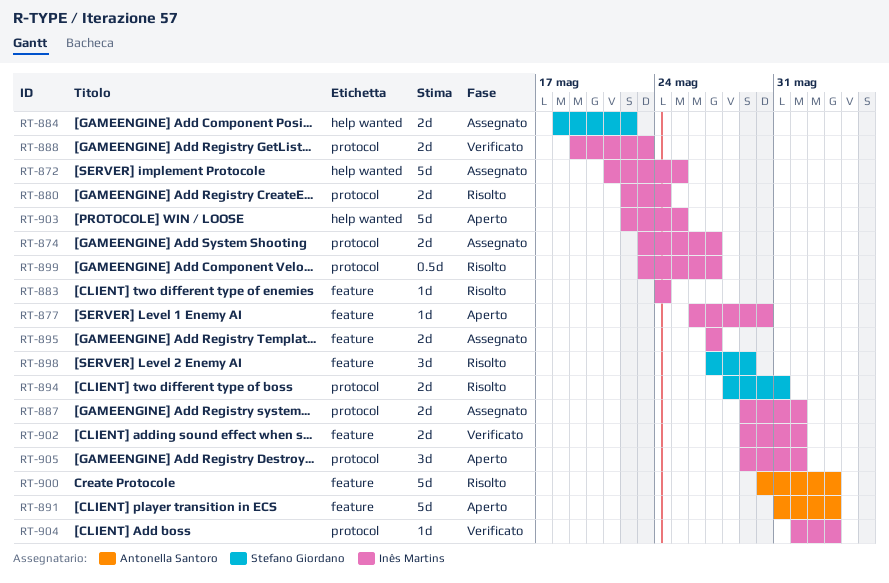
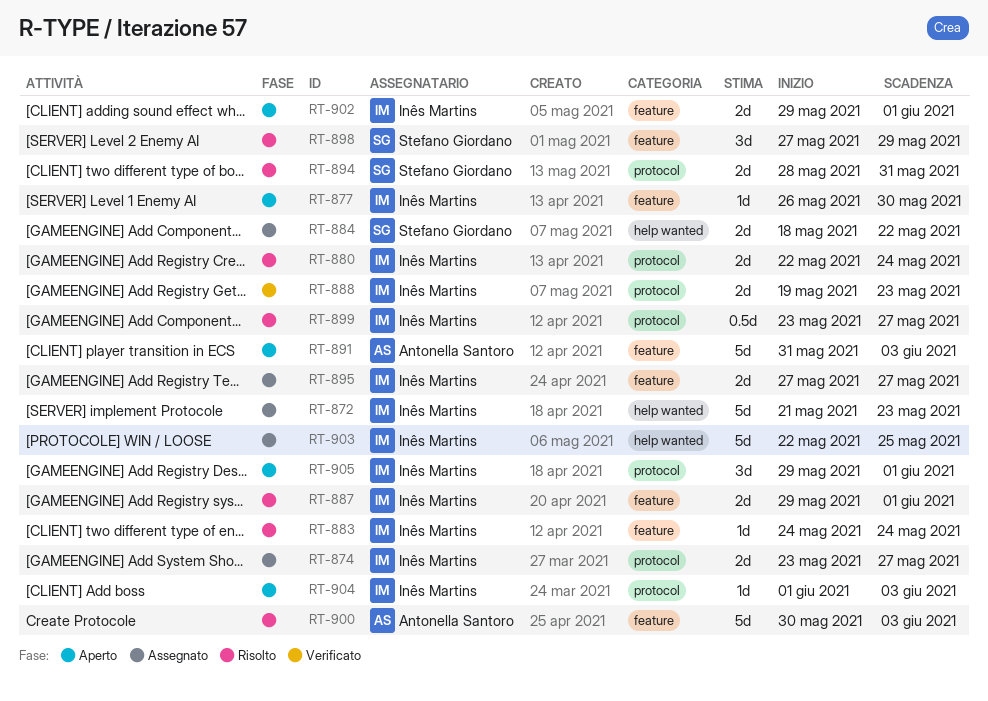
RT-872, due: May 25 -> May 23
RT-887, status: Assegnato -> Risolto
RT-887, label: protocol -> feature
RT-902, status: Verificato -> Aperto
RT-903, status: Aperto -> Assegnato
RT-904, status: Verificato -> Aperto

